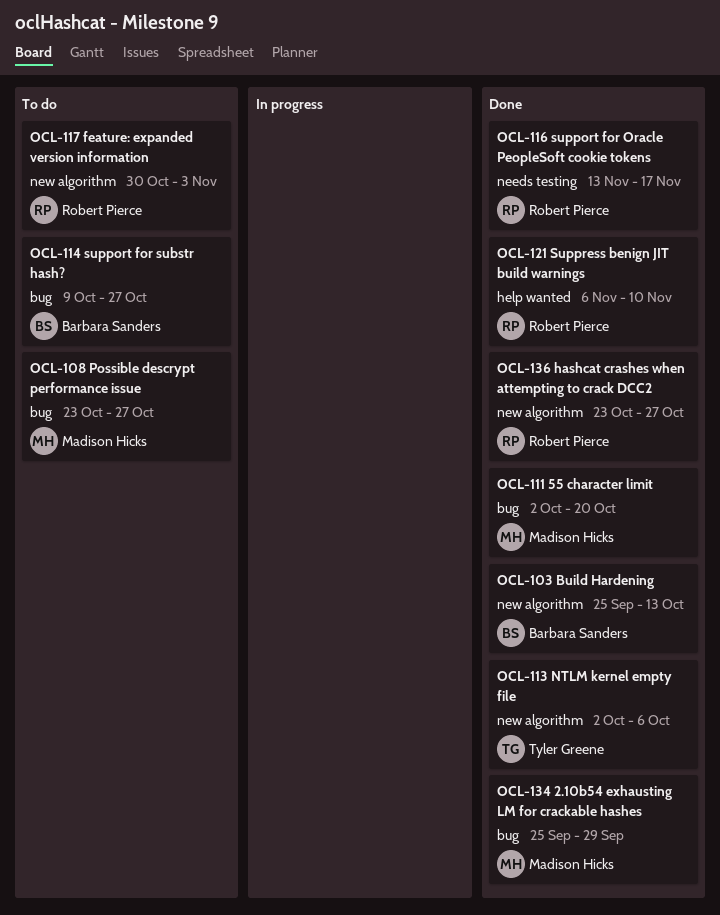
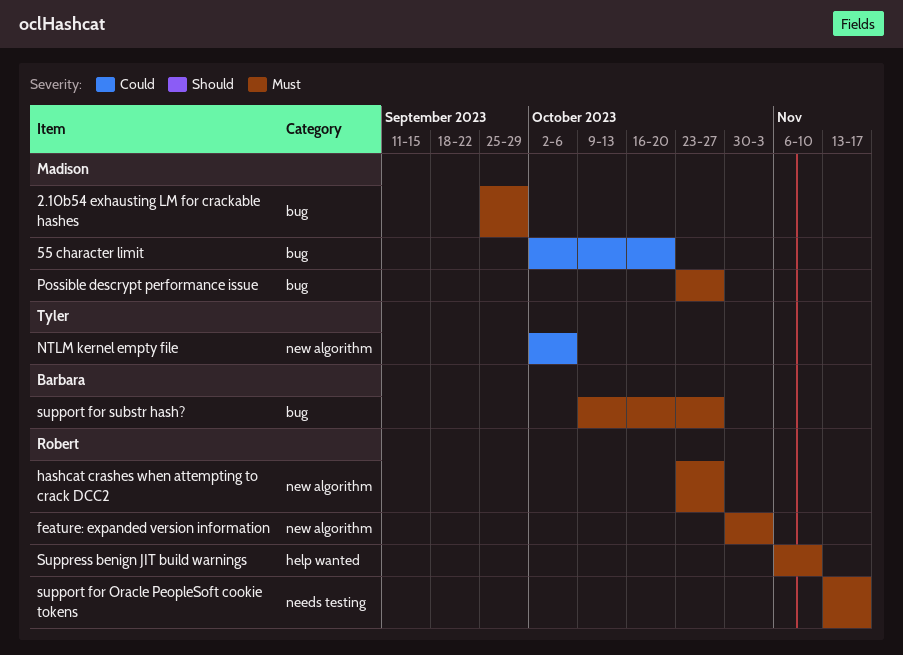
Build Hardening: present -> none

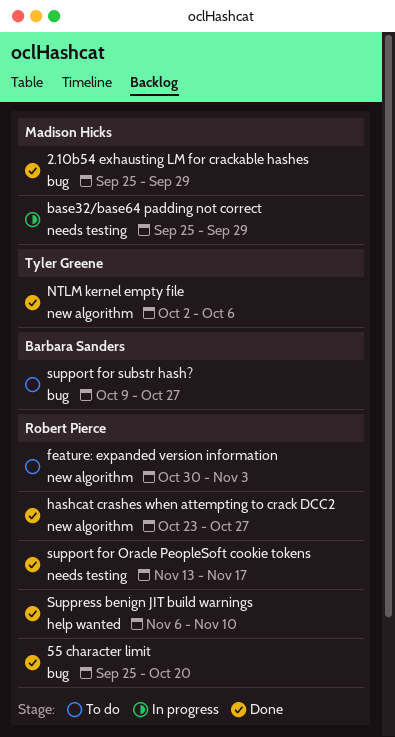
55 character limit, owner: Madison Hicks -> Robert Pierce
55 character limit, start: Oct 2 -> Sep 25
base32/base64 padding not correct: none -> present
Possible descrypt performance issue: present -> none

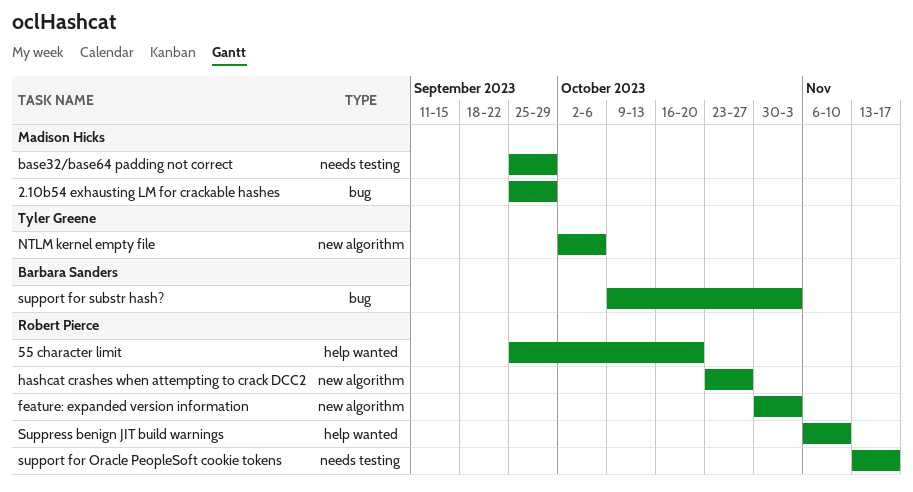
55 character limit, label: bug -> help wanted
support for substr hash?, due: Oct 27 -> Nov 3

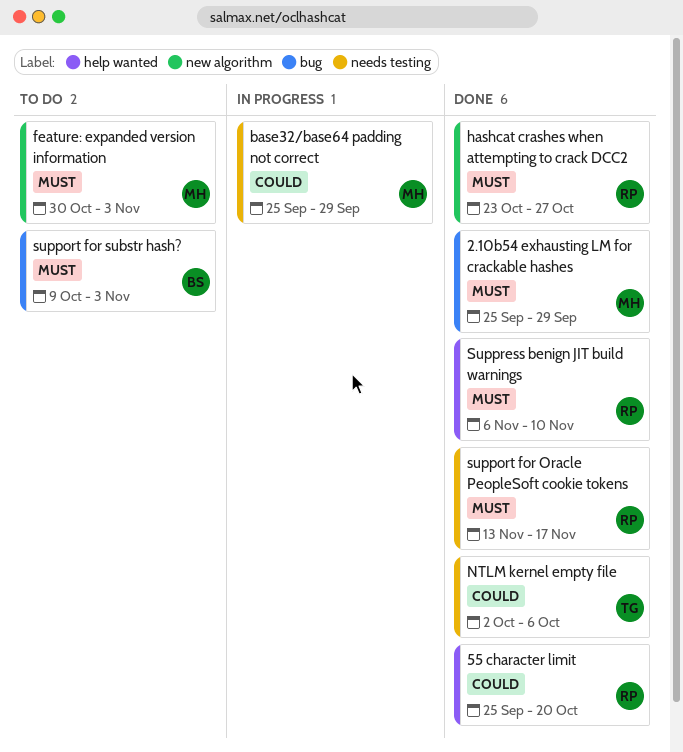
feature: expanded version information, owner: Robert Pierce -> Madison Hicks
NTLM kernel empty file, label: new algorithm -> needs testing

